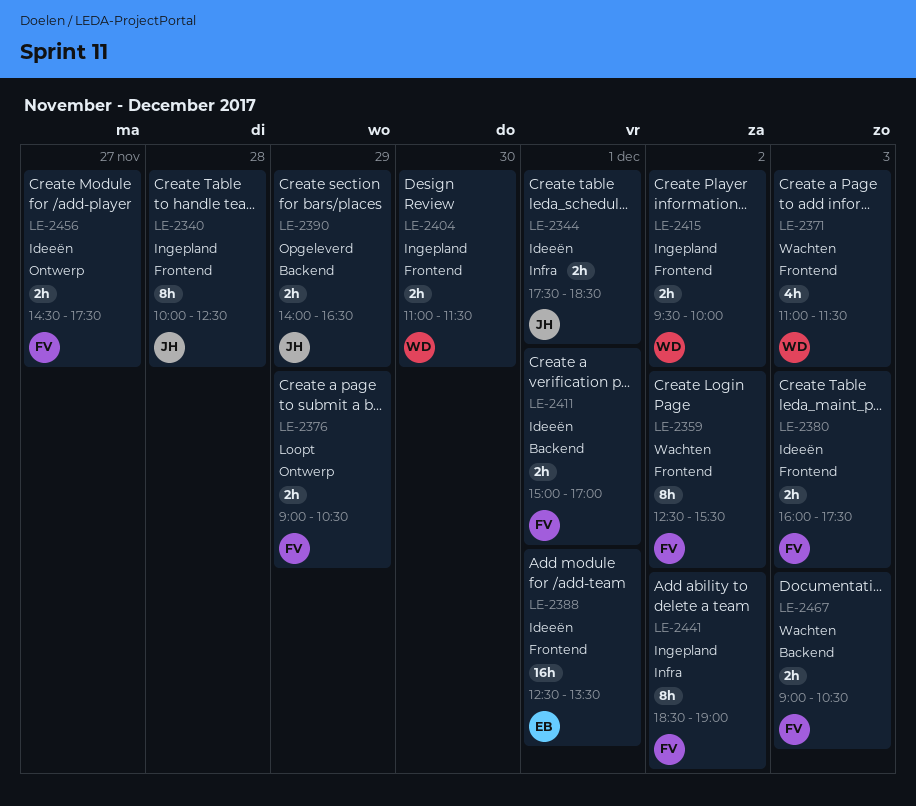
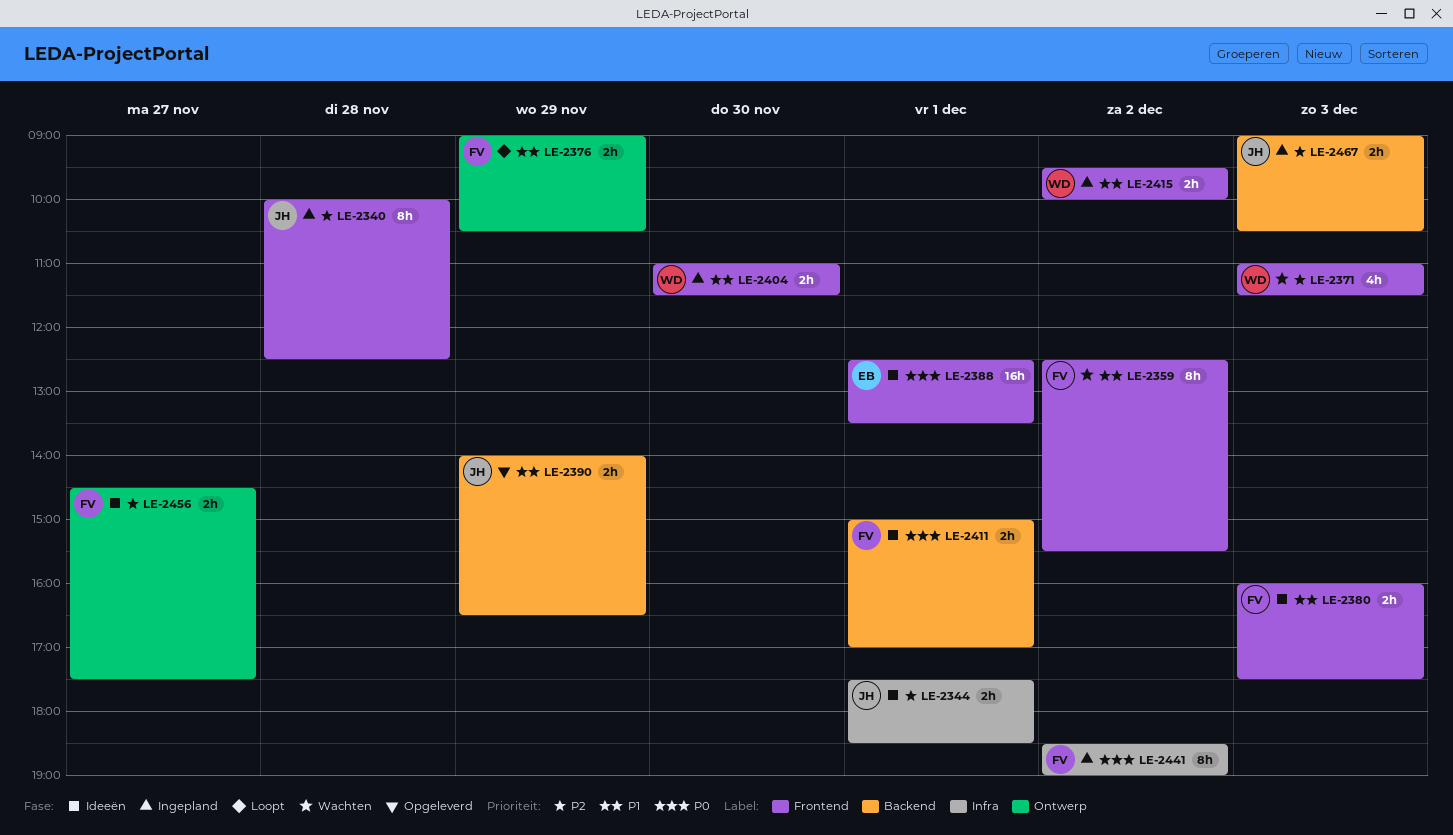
LE-2467, status: Wachten -> Ingepland
LE-2467, owner: FV -> JH

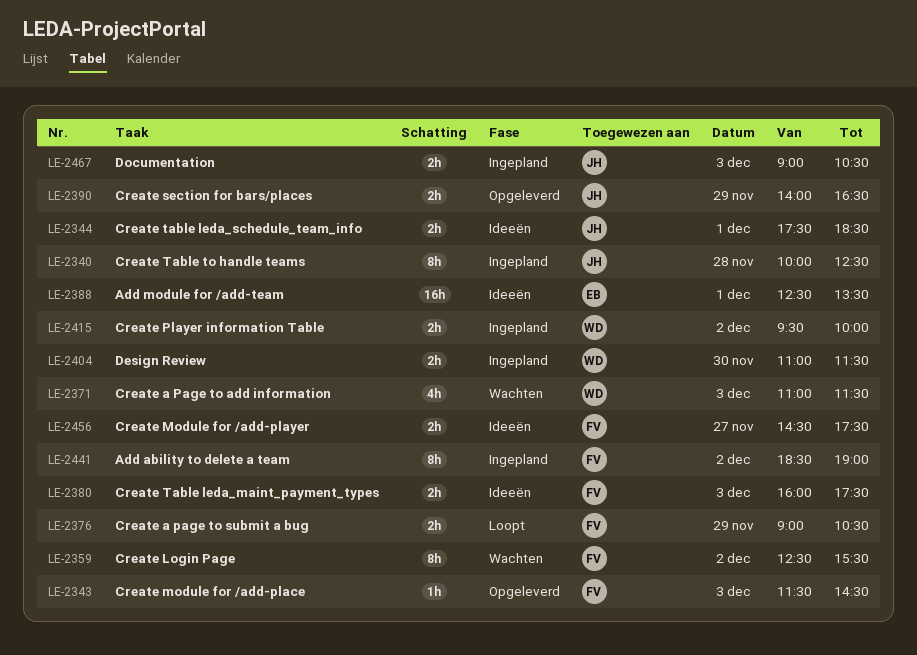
LE-2343: none -> present
LE-2411: present -> none

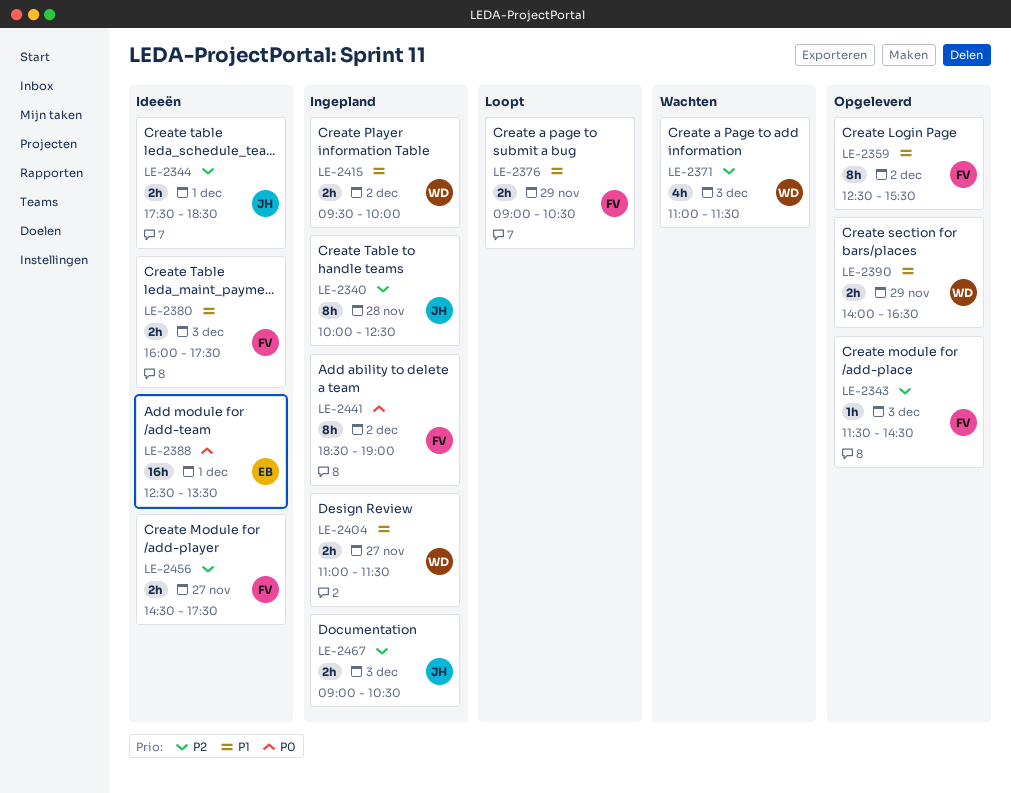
LE-2359, status: Wachten -> Opgeleverd
LE-2390, owner: JH -> WD
LE-2404, day: Nov 30 -> Nov 27

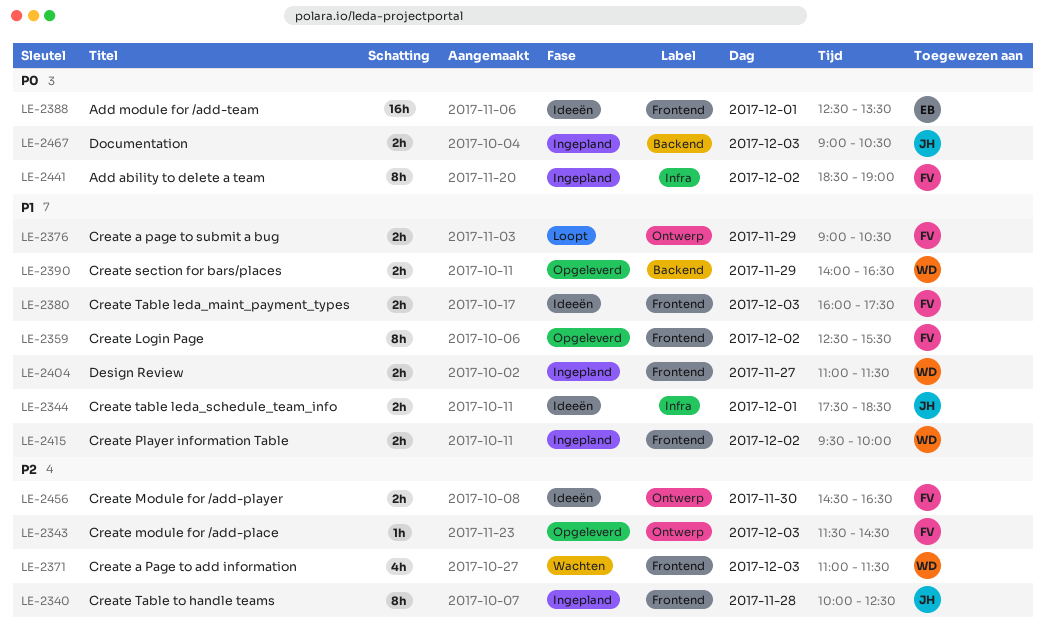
LE-2344, priority: P2 -> P1
LE-2456, day: Nov 27 -> Nov 30
LE-2456, ends: 17:30 -> 16:30
LE-2467, priority: P2 -> P0

